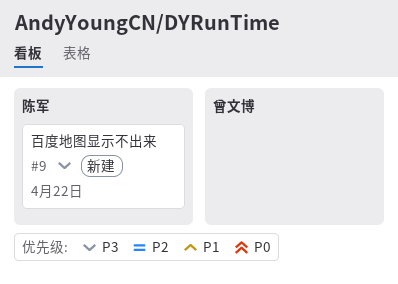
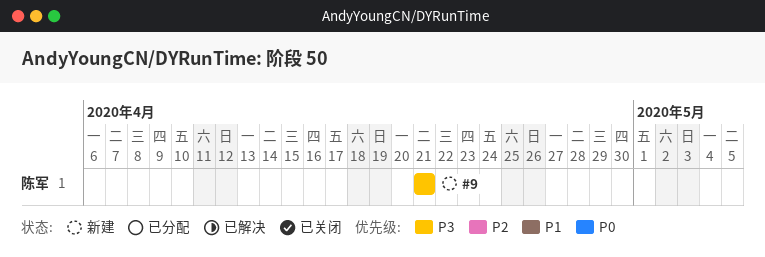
#9, due: Apr 22 -> Apr 21

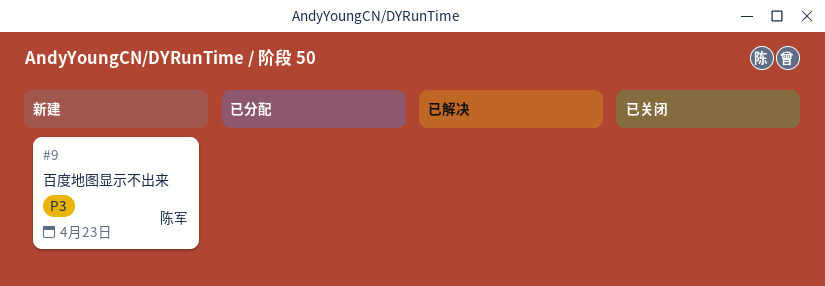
#9, due: Apr 21 -> Apr 23

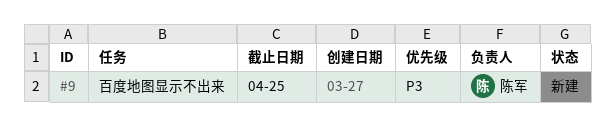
#9, due: Apr 23 -> Apr 25

